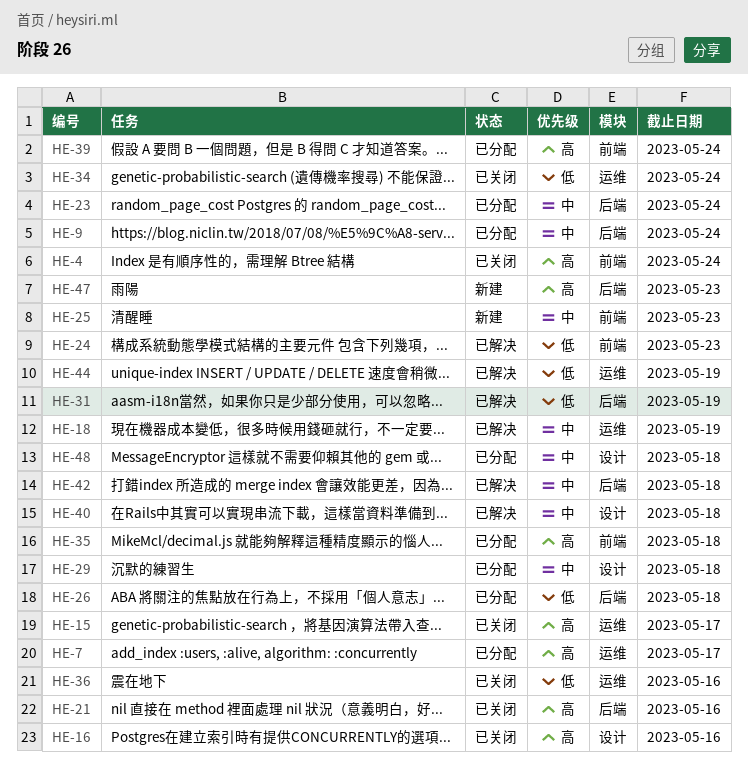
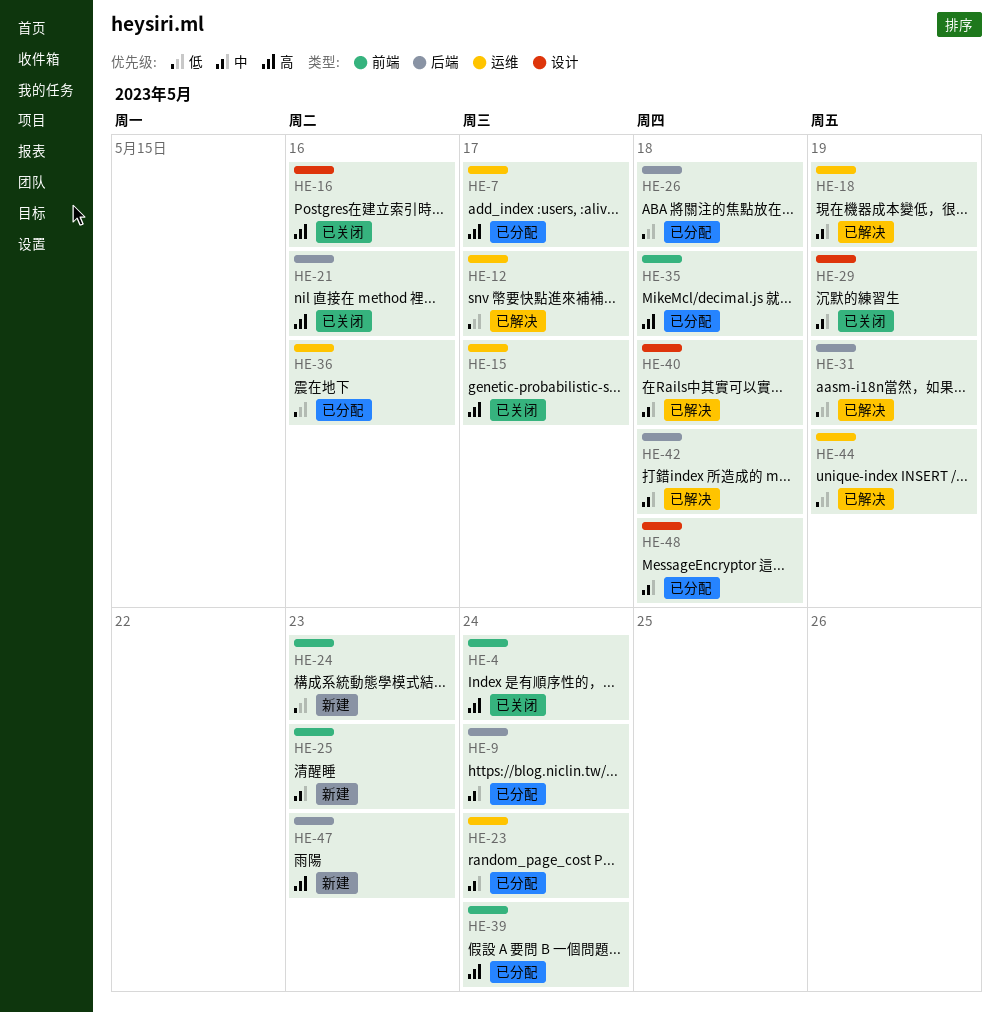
HE-12: none -> present
HE-23, label: 后端 -> 运维
HE-24, status: 已解决 -> 新建
HE-29, status: 已分配 -> 已关闭
HE-29, due: May 18 -> May 19
HE-34: present -> none
HE-36, status: 已关闭 -> 已分配

